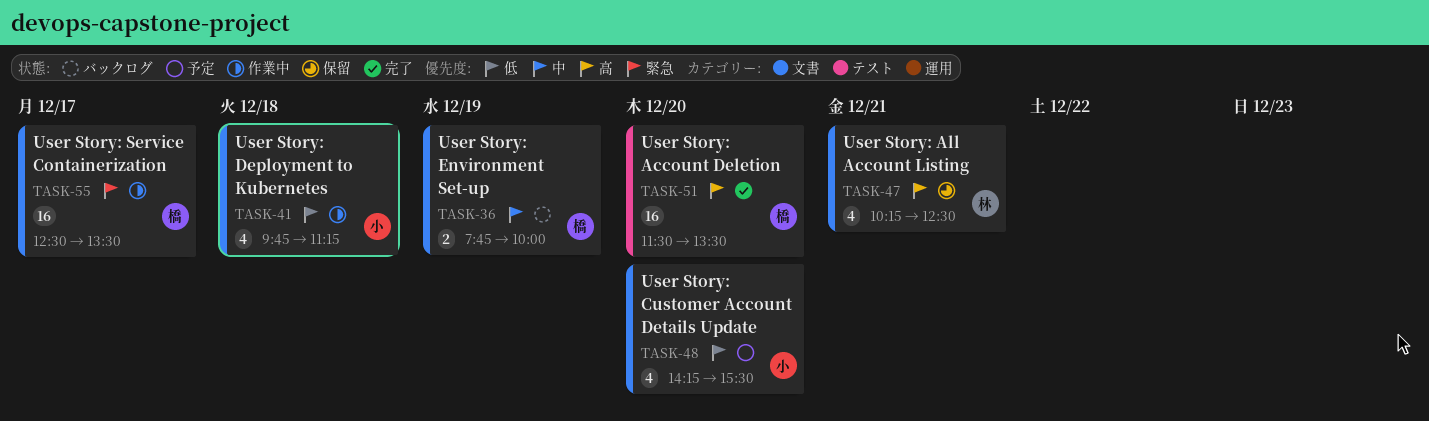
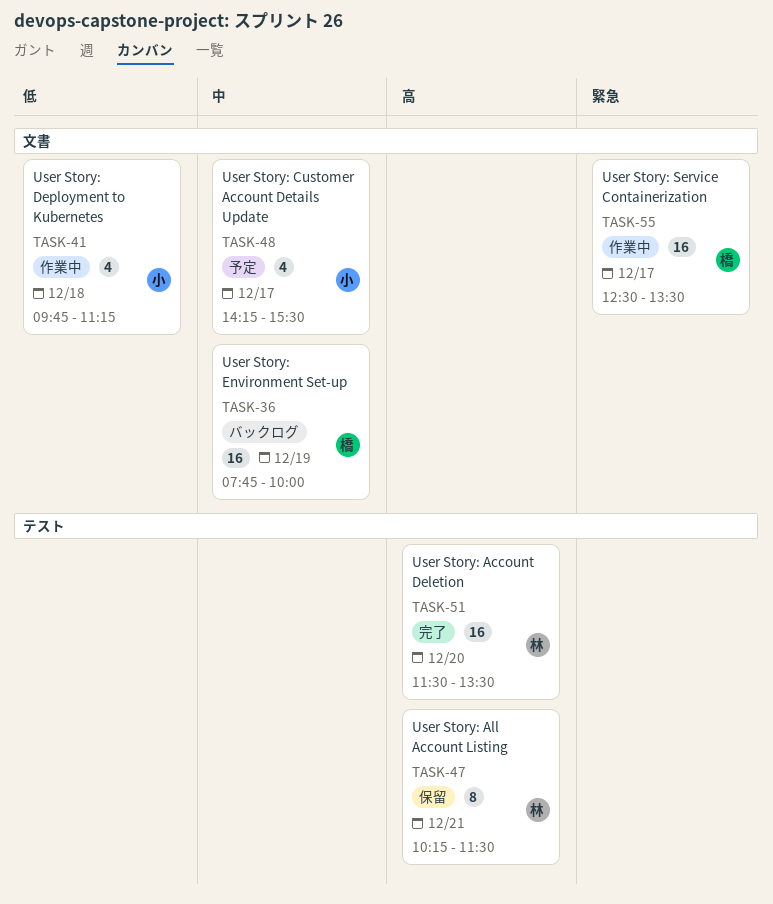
TASK-36, estimate: 2 -> 16
TASK-47, label: 文書 -> テスト
TASK-47, estimate: 4 -> 8
TASK-47, ends: 12:30 -> 11:30
TASK-48, priority: 低 -> 中
TASK-48, day: Dec 20 -> Dec 17
TASK-51, owner: 橋 -> 林

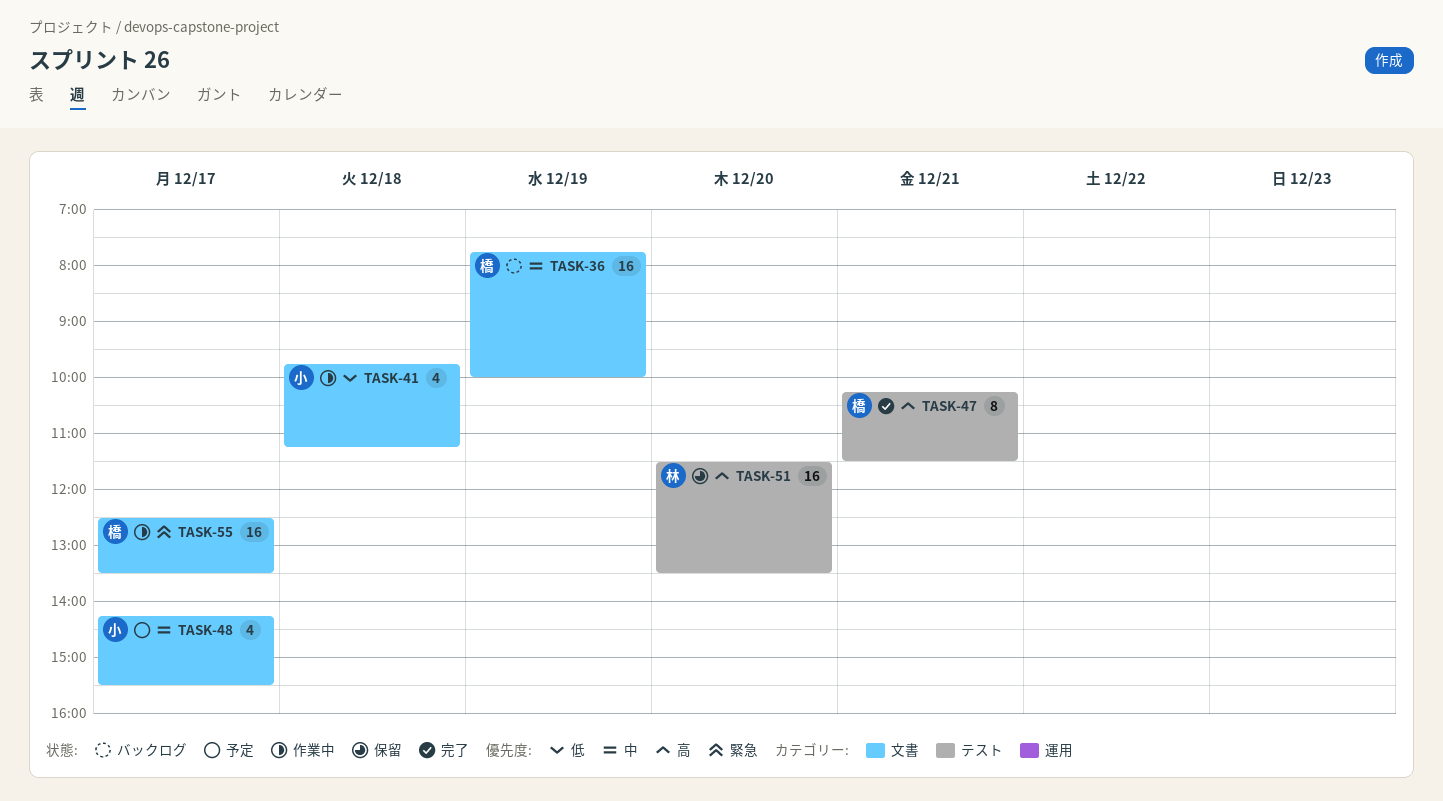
TASK-47, status: 保留 -> 完了
TASK-47, owner: 林 -> 橋
TASK-51, status: 完了 -> 保留

